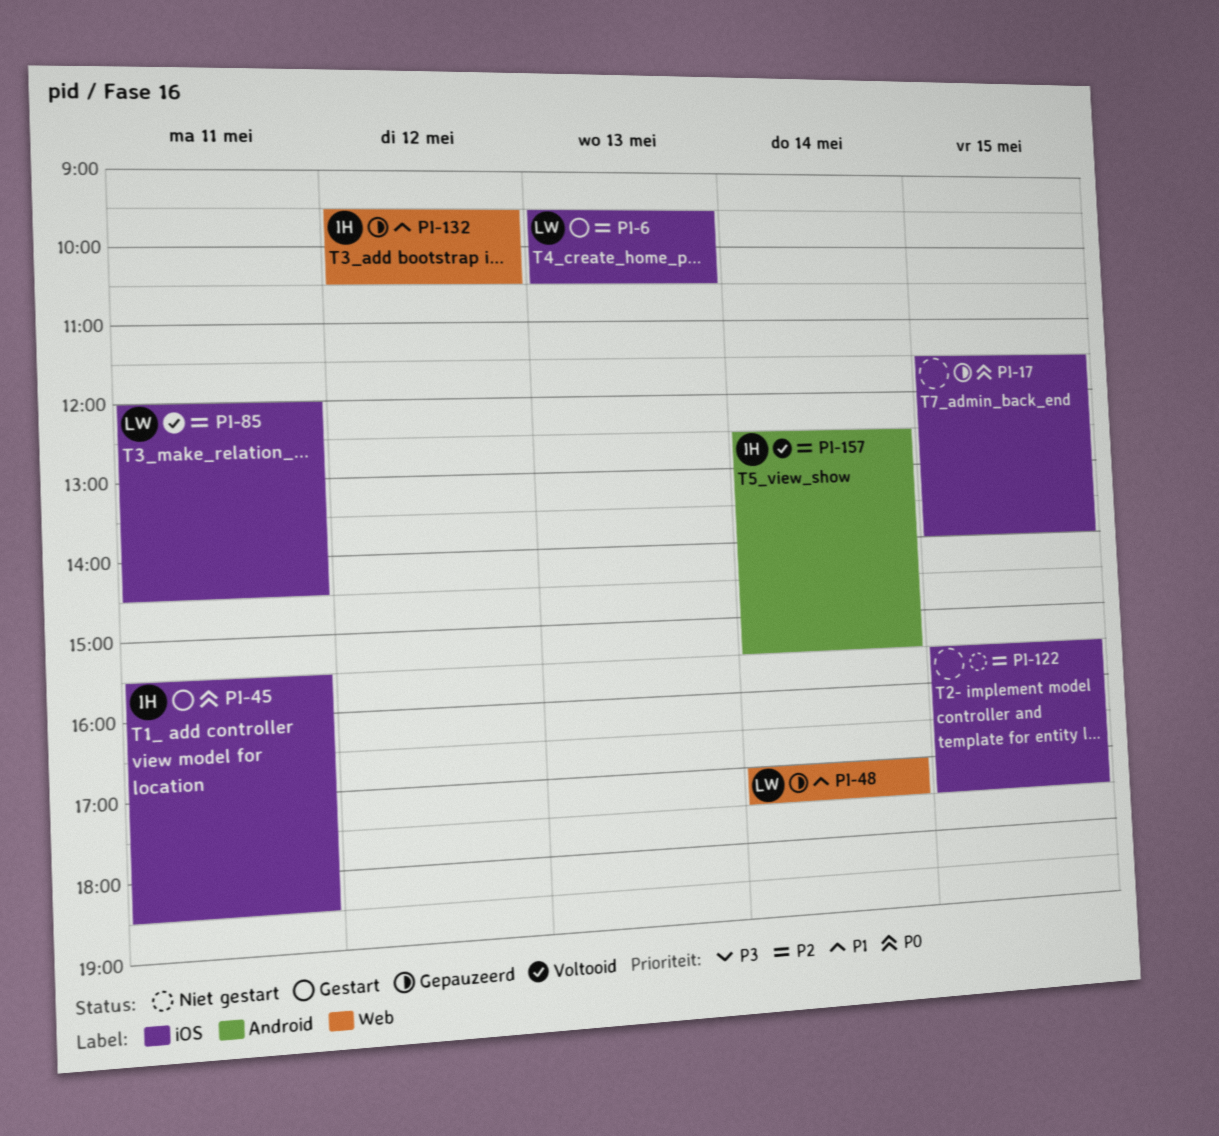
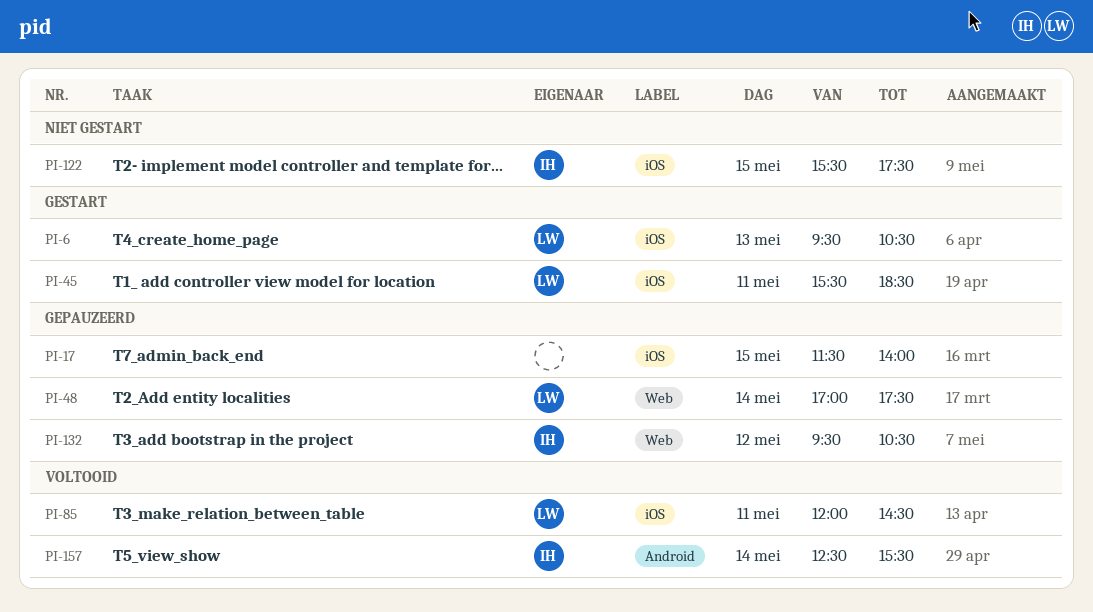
PI-45, owner: IH -> LW
PI-122, owner: none -> IH

